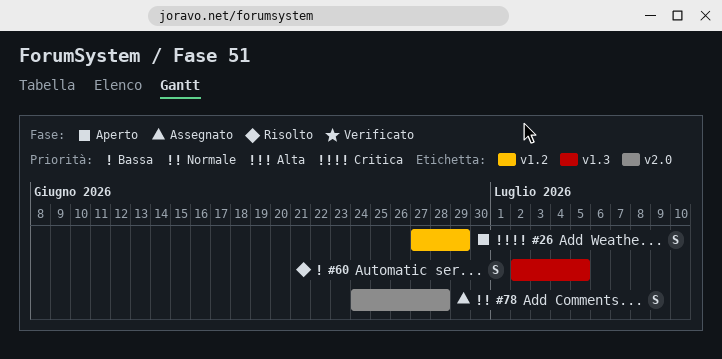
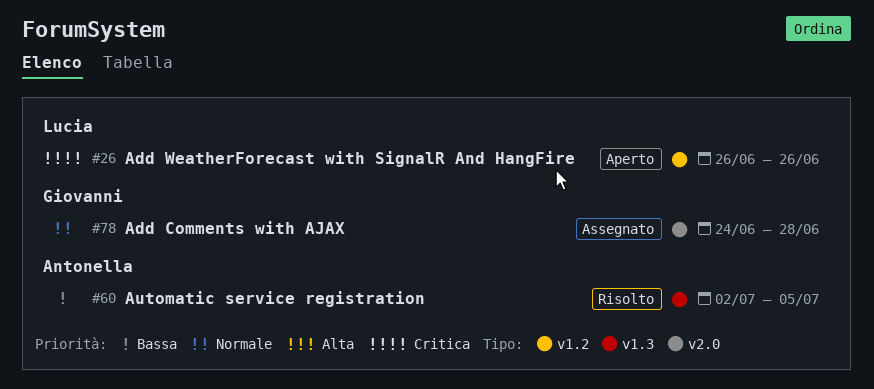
#26, start: Jun 27 -> Jun 26
#26, due: Jun 29 -> Jun 26

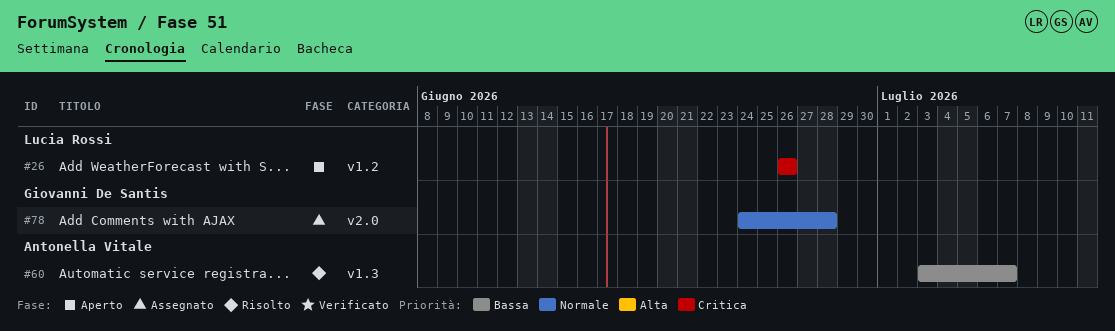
#60, start: Jul 2 -> Jul 3
#60, due: Jul 5 -> Jul 7

